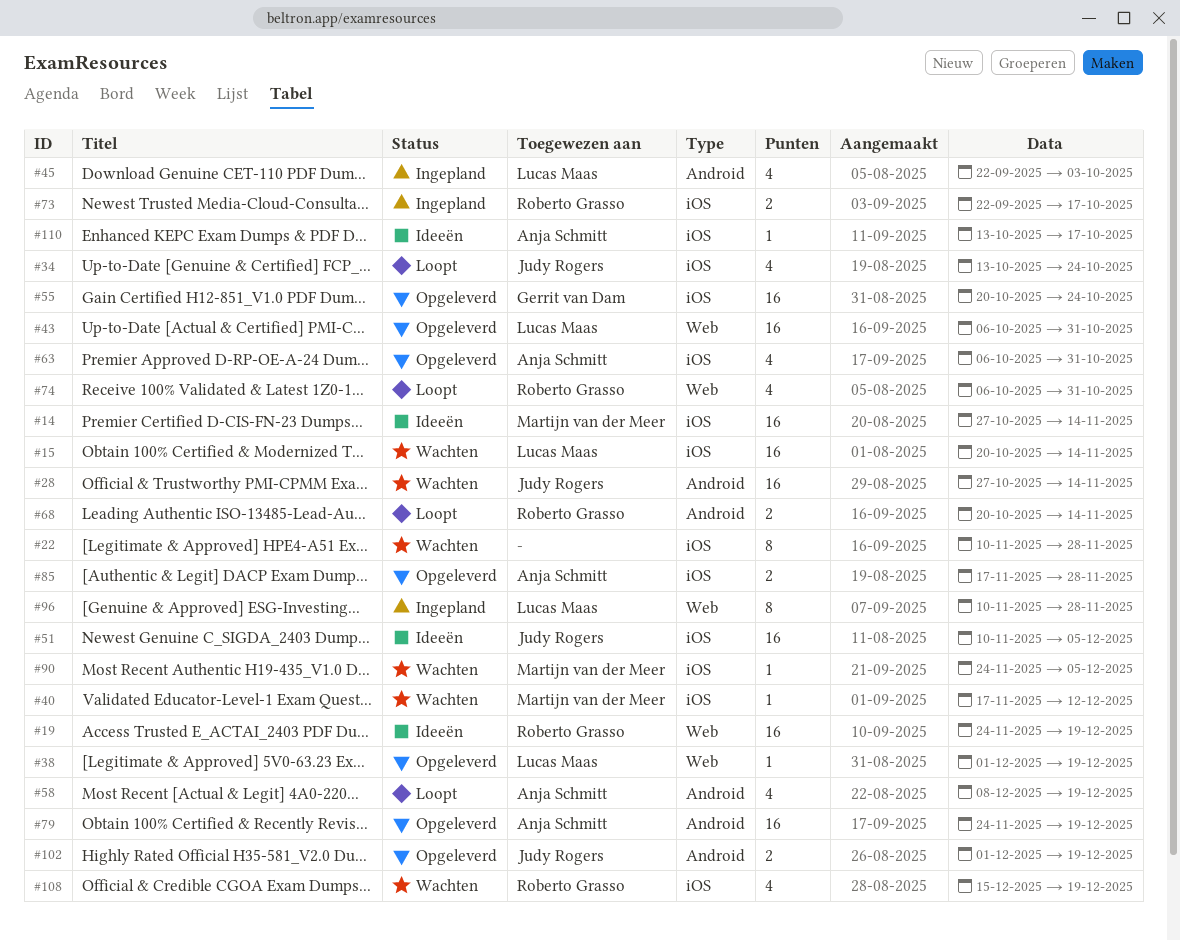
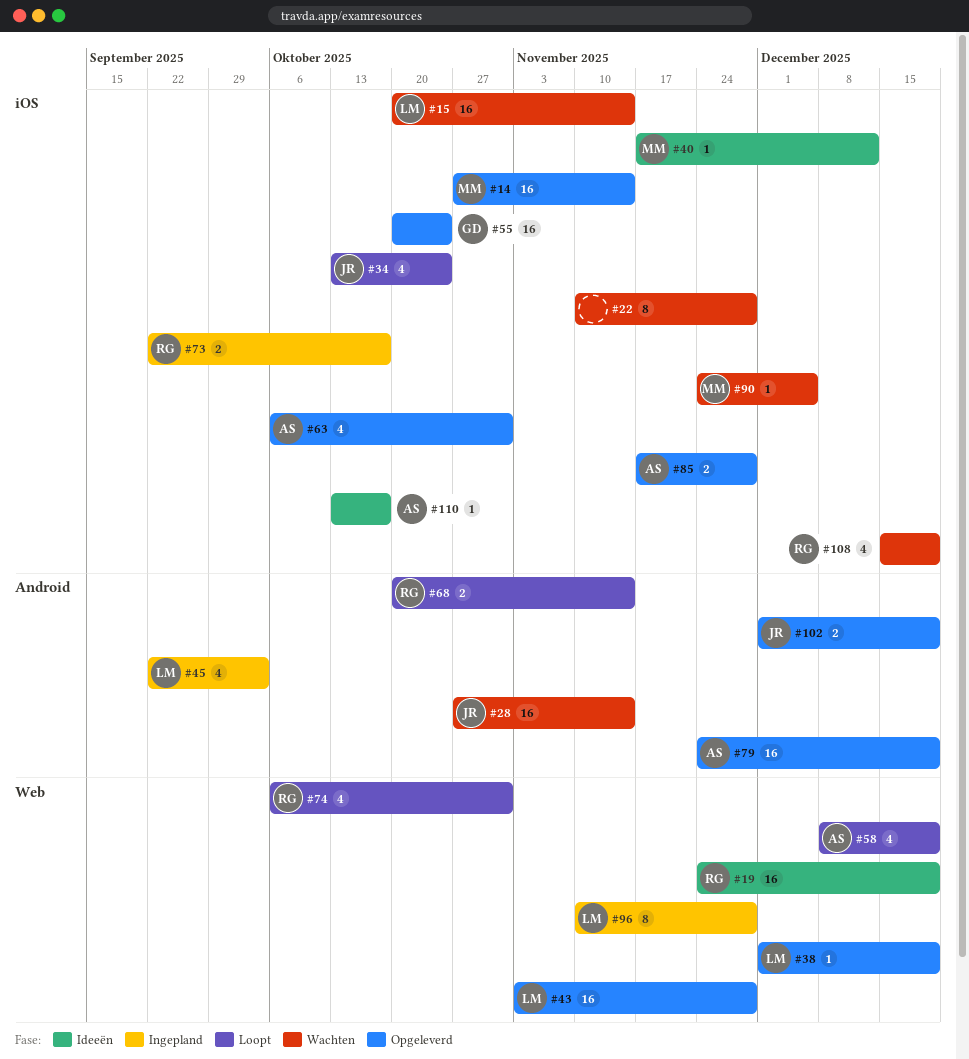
#14, status: Ideeën -> Opgeleverd
#40, status: Wachten -> Ideeën
#43, start: Oct 6 -> Nov 3
#43, due: Oct 31 -> Nov 28
#51: present -> none
#58, label: Android -> Web

